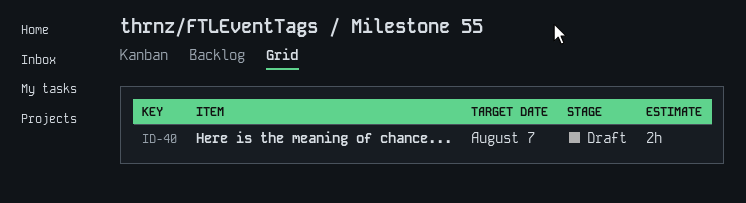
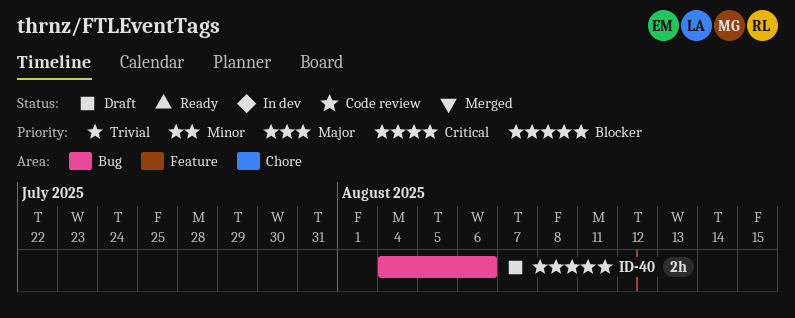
ID-40, due: Aug 7 -> Aug 6

